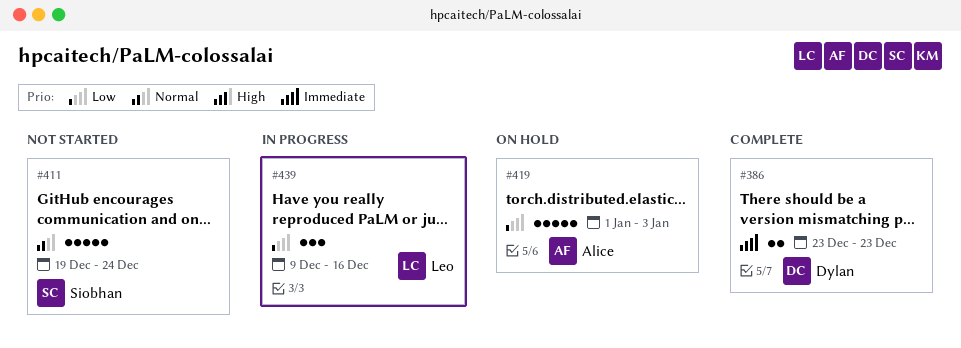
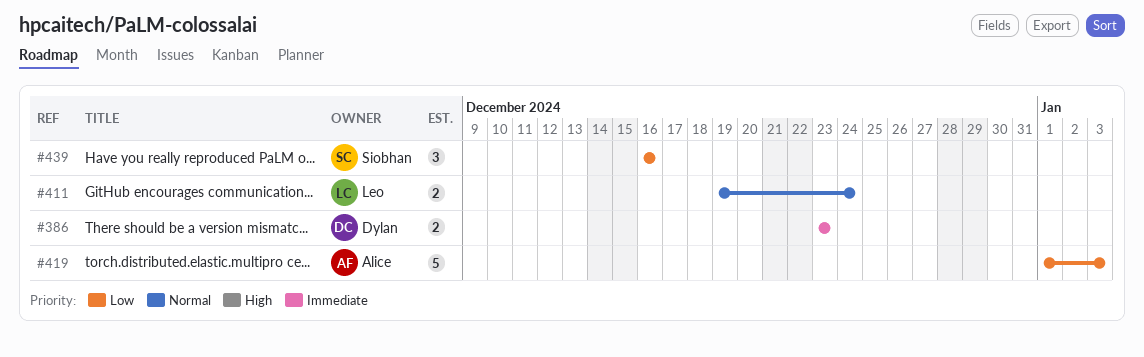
#411, owner: Siobhan -> Leo
#411, estimate: 5 -> 2
#439, owner: Leo -> Siobhan
#439, start: Dec 9 -> Dec 16

